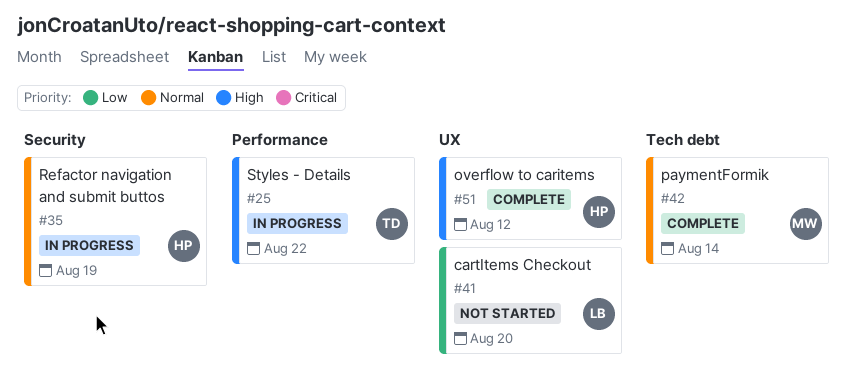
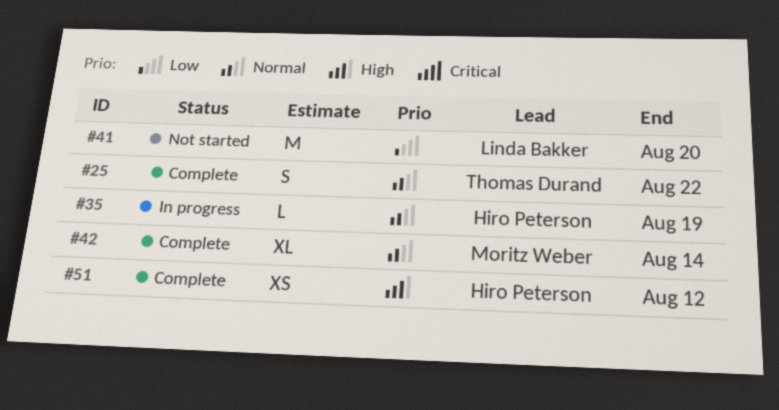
#25, status: In progress -> Complete
#25, priority: High -> Normal

